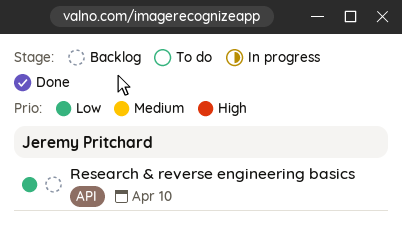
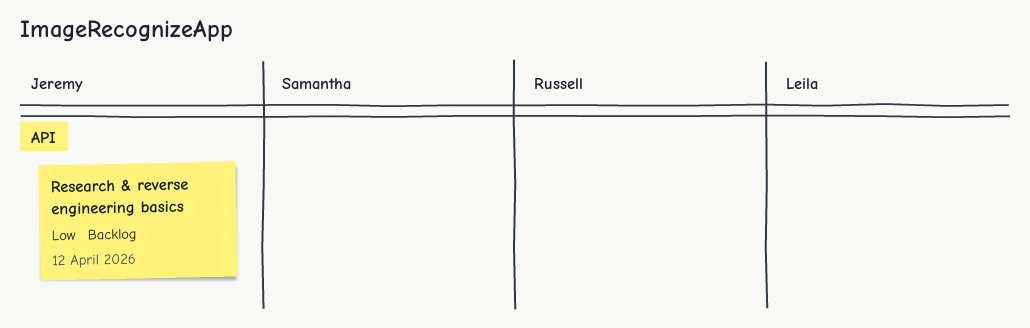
Research & reverse engineering basics, due: Apr 10 -> Apr 12

